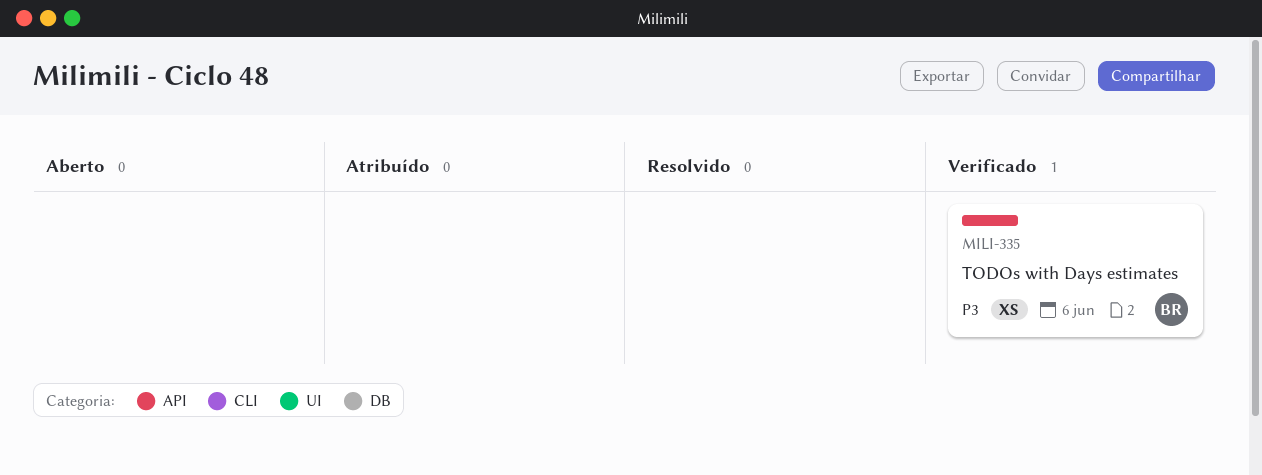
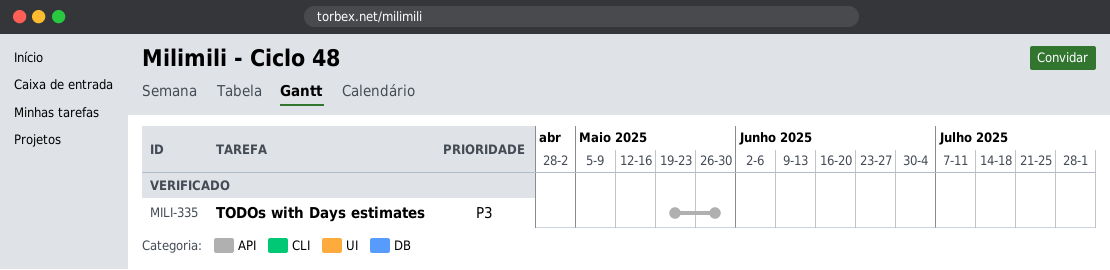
MILI-335, due: Jun 6 -> May 30

